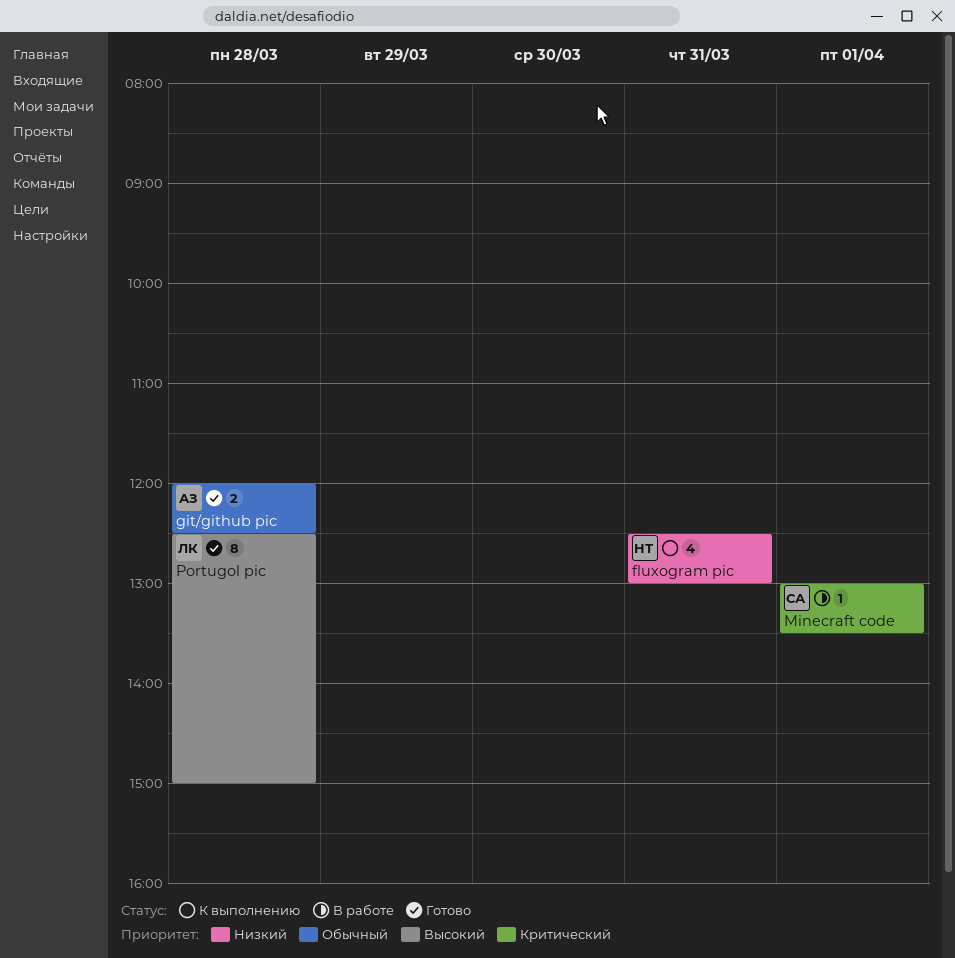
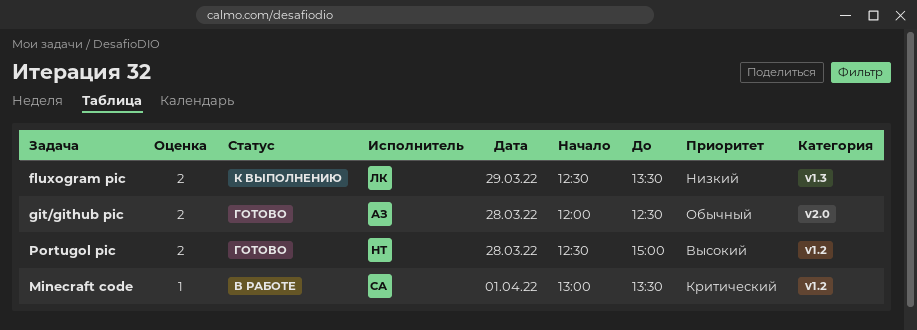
fluxogram pic, owner: НТ -> ЛК
fluxogram pic, estimate: 4 -> 2
fluxogram pic, day: Mar 31 -> Mar 29
fluxogram pic, ends: 13:00 -> 13:30
Portugol pic, owner: ЛК -> НТ
Portugol pic, estimate: 8 -> 2

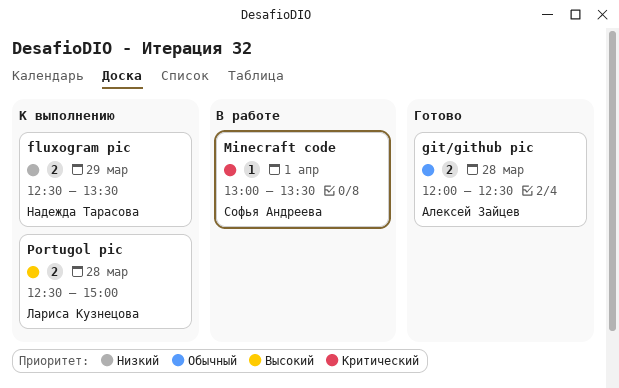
fluxogram pic, owner: Лариса Кузнецова -> Надежда Тарасова
Portugol pic, status: Готово -> К выполнению
Portugol pic, owner: Надежда Тарасова -> Лариса Кузнецова

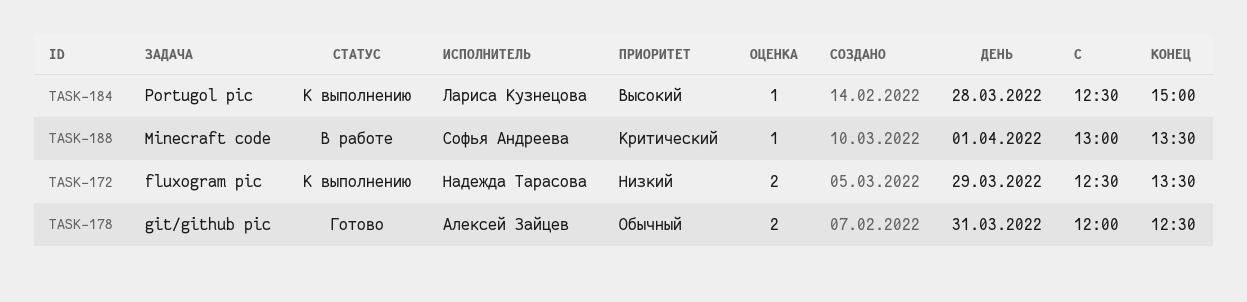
git/github pic, day: Mar 28 -> Mar 31
Portugol pic, estimate: 2 -> 1

